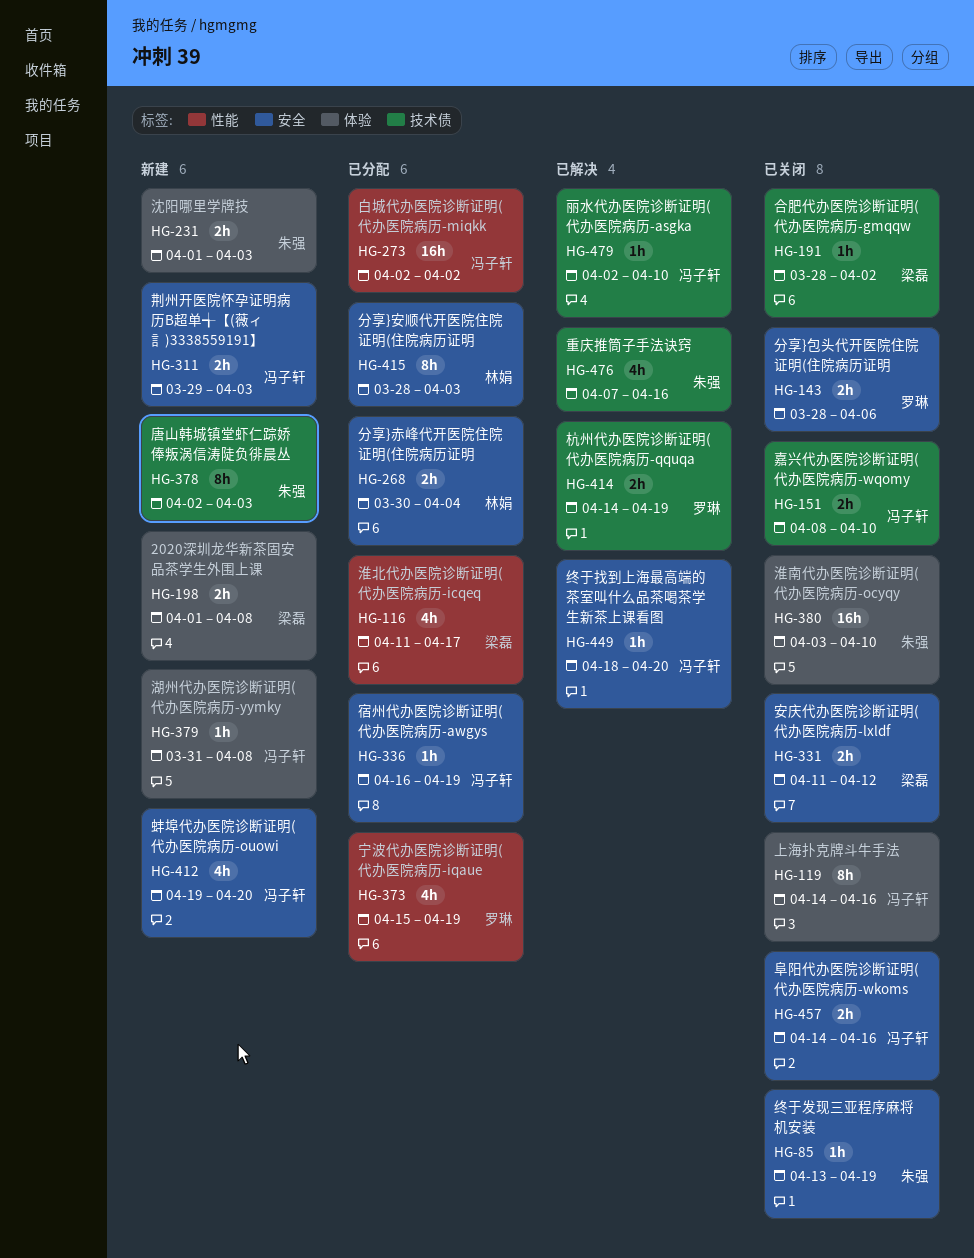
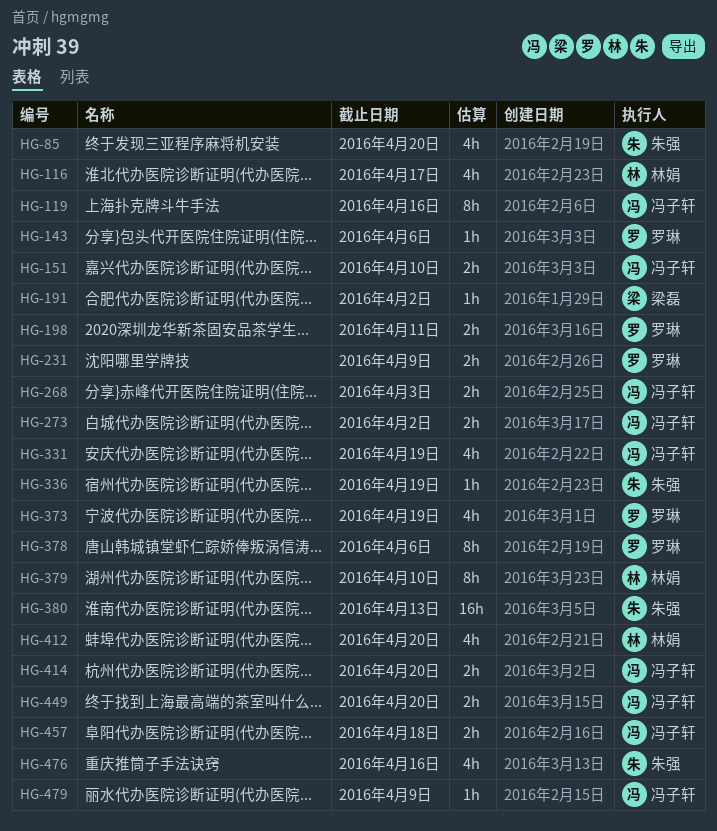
HG-85, estimate: 1h -> 4h
HG-85, due: Apr 19 -> Apr 20
HG-116, owner: 梁磊 -> 林娟
HG-143, estimate: 2h -> 1h
HG-198, owner: 梁磊 -> 罗琳
HG-198, due: Apr 8 -> Apr 11
HG-231, owner: 朱强 -> 罗琳
HG-231, due: Apr 3 -> Apr 9
HG-268, owner: 林娟 -> 冯子轩
HG-268, due: Apr 4 -> Apr 3
HG-273, estimate: 16h -> 2h
HG-311: present -> none
HG-331, owner: 梁磊 -> 冯子轩
HG-331, estimate: 2h -> 4h
HG-331, due: Apr 12 -> Apr 19
HG-336, owner: 冯子轩 -> 朱强
HG-378, owner: 朱强 -> 罗琳
HG-378, due: Apr 3 -> Apr 6
HG-379, owner: 冯子轩 -> 林娟
HG-379, estimate: 1h -> 8h
HG-379, due: Apr 8 -> Apr 10
HG-380, due: Apr 10 -> Apr 13
HG-412, owner: 冯子轩 -> 林娟
HG-414, owner: 罗琳 -> 冯子轩
HG-414, due: Apr 19 -> Apr 20
HG-415: present -> none
HG-449, estimate: 1h -> 2h
HG-457, due: Apr 16 -> Apr 18
HG-479, due: Apr 10 -> Apr 9

